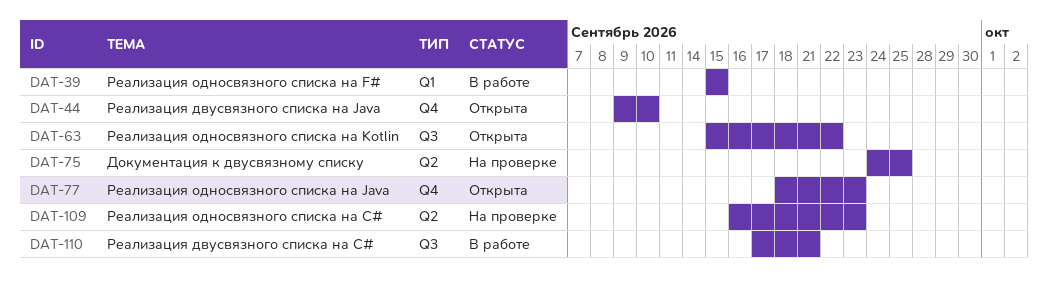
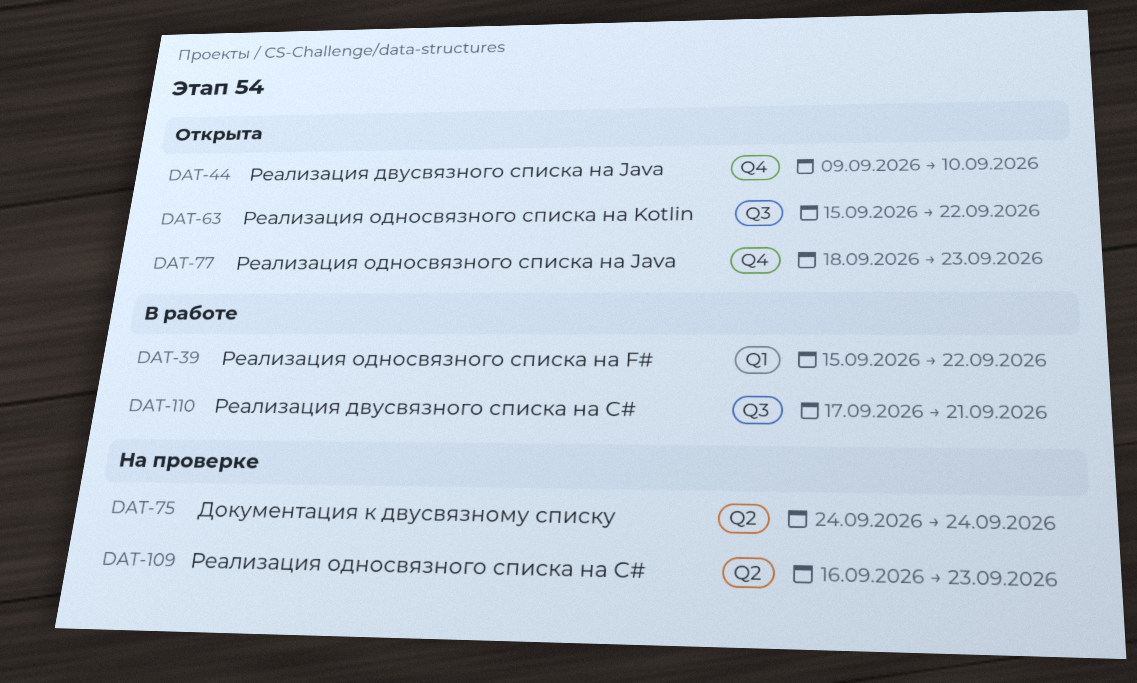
DAT-39, due: Sep 15 -> Sep 22
DAT-75, due: Sep 25 -> Sep 24

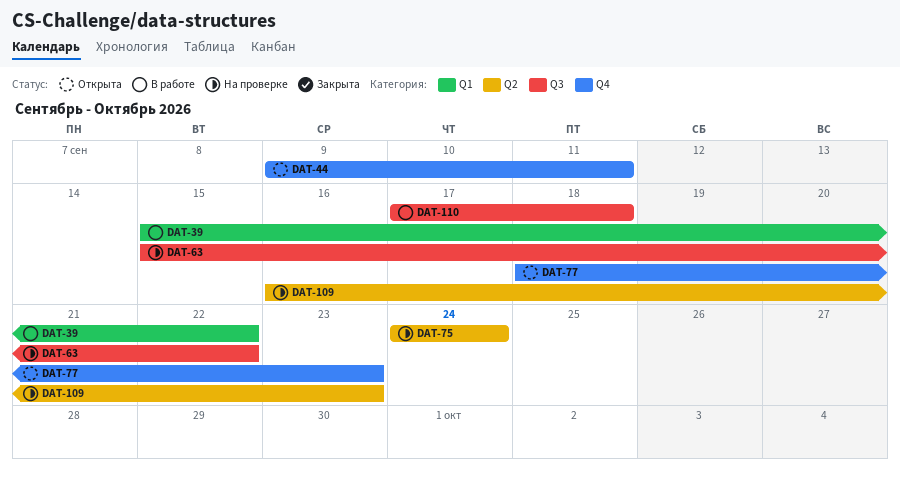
DAT-44, due: Sep 10 -> Sep 11
DAT-63, status: Открыта -> На проверке
DAT-110, due: Sep 21 -> Sep 18

